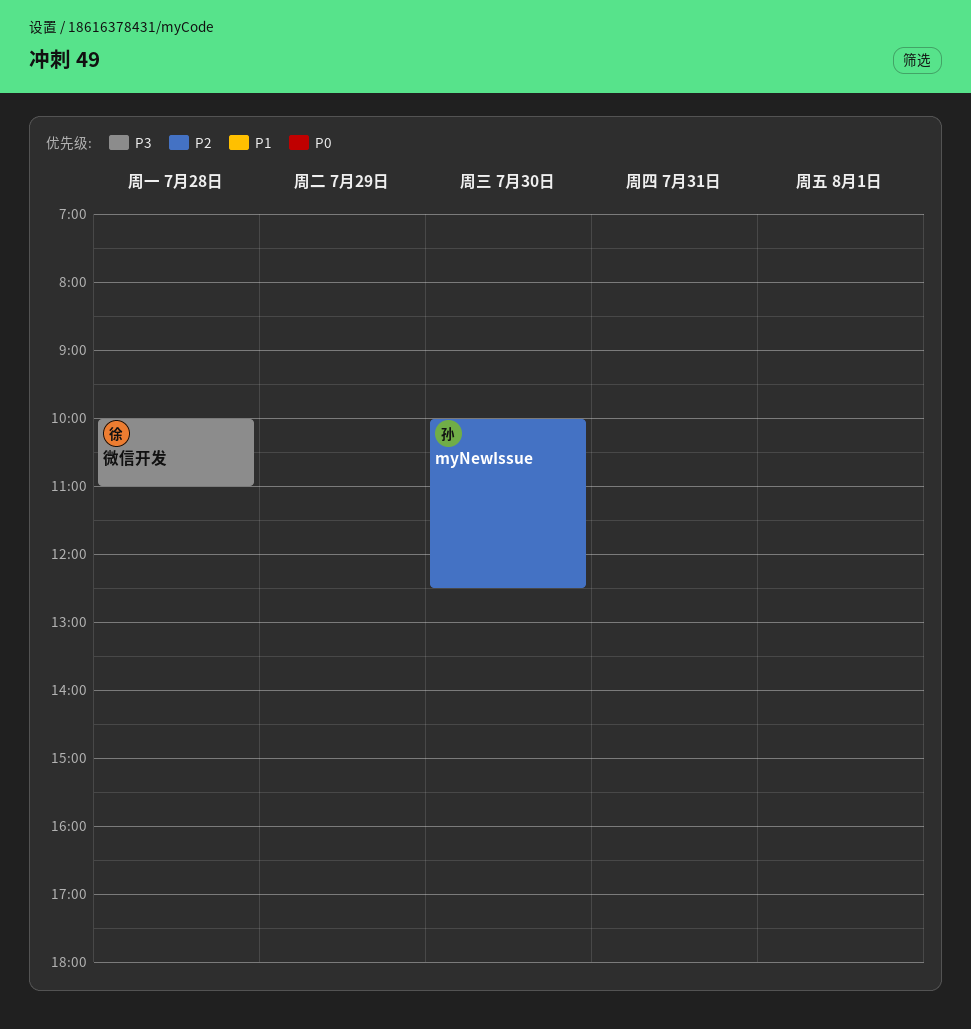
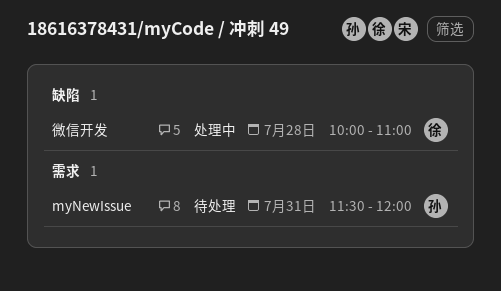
myNewIssue, day: Jul 30 -> Jul 31
myNewIssue, begins: 10:00 -> 11:30
myNewIssue, ends: 12:30 -> 12:00

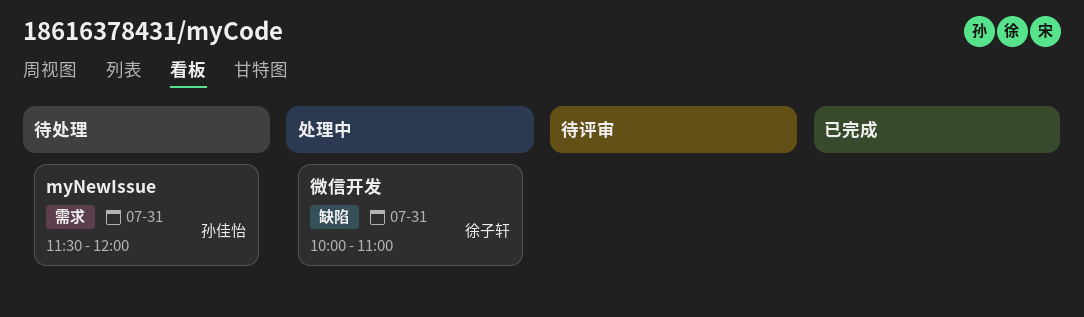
微信开发, day: Jul 28 -> Jul 31

